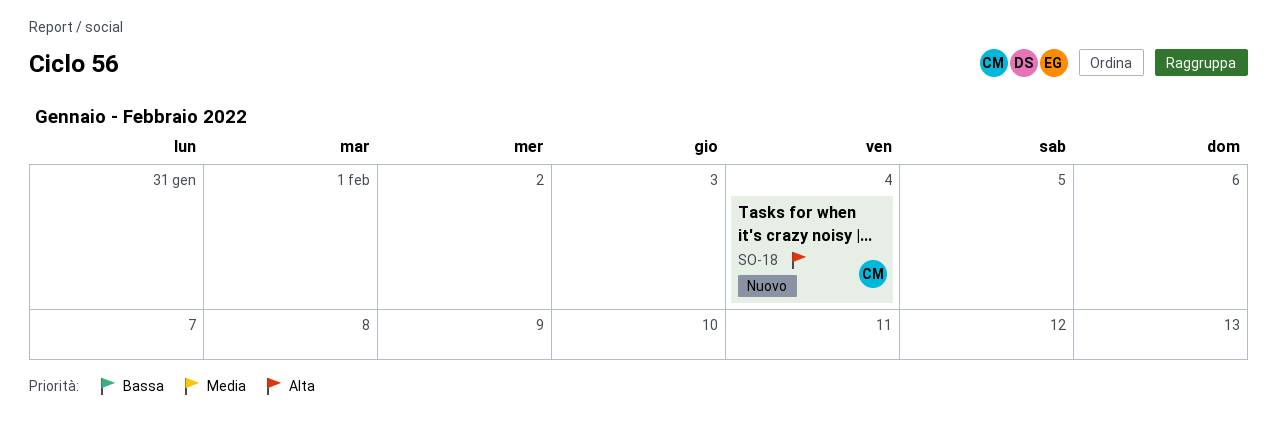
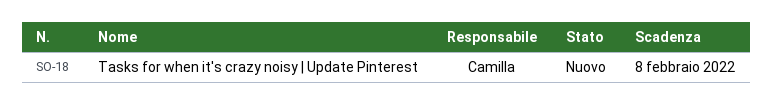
SO-18, due: Feb 4 -> Feb 8

